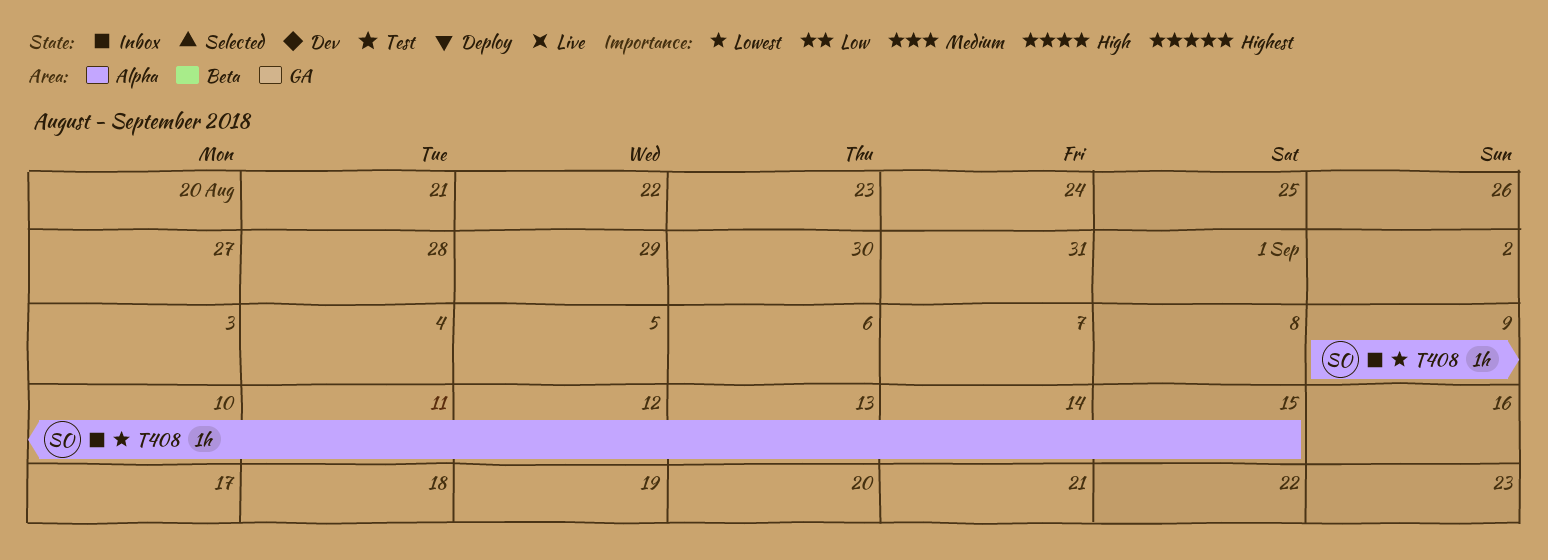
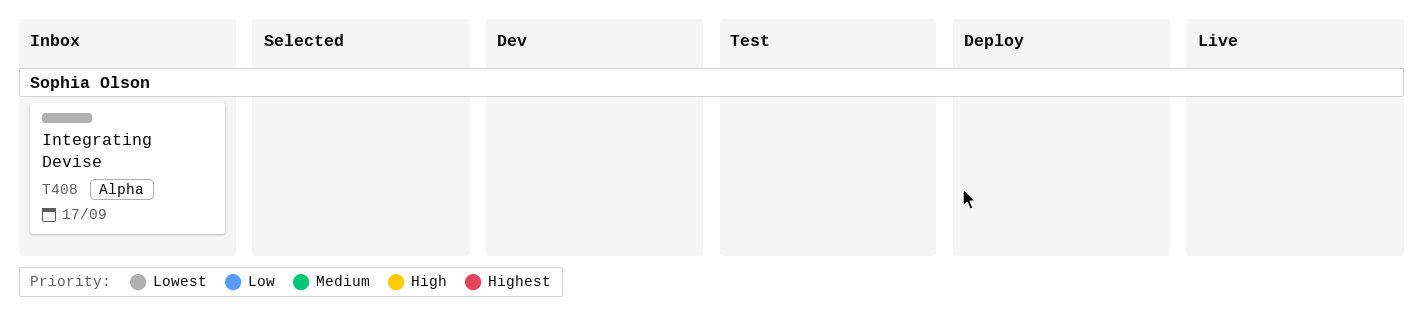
T408, due: Sep 15 -> Sep 17

